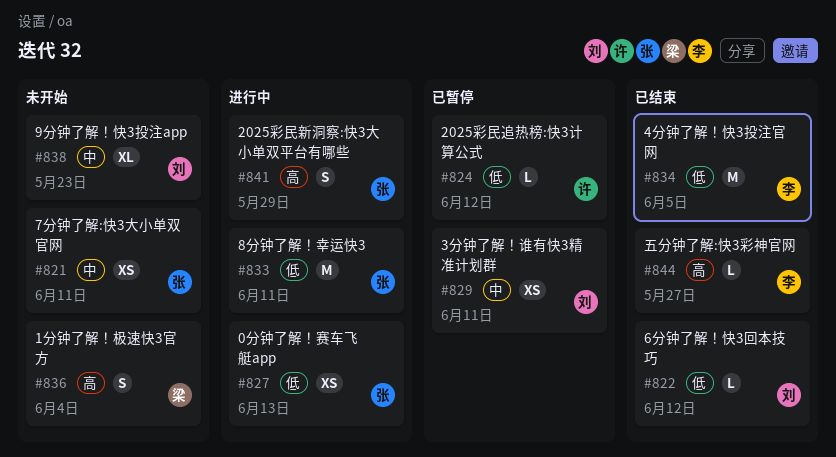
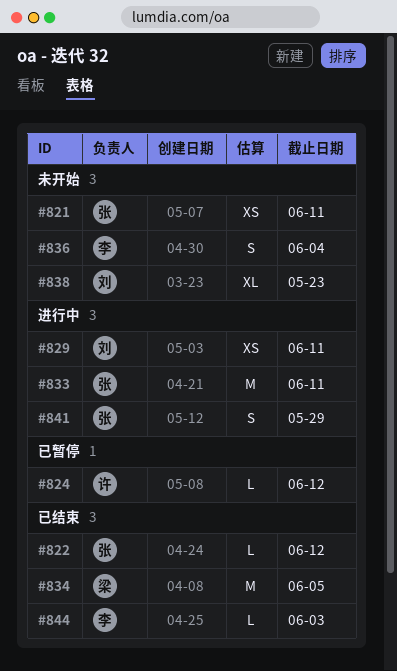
#822, owner: 刘 -> 张
#827: present -> none
#829, status: 已暂停 -> 进行中
#834, owner: 李 -> 梁
#836, owner: 梁 -> 李
#844, due: May 27 -> Jun 3

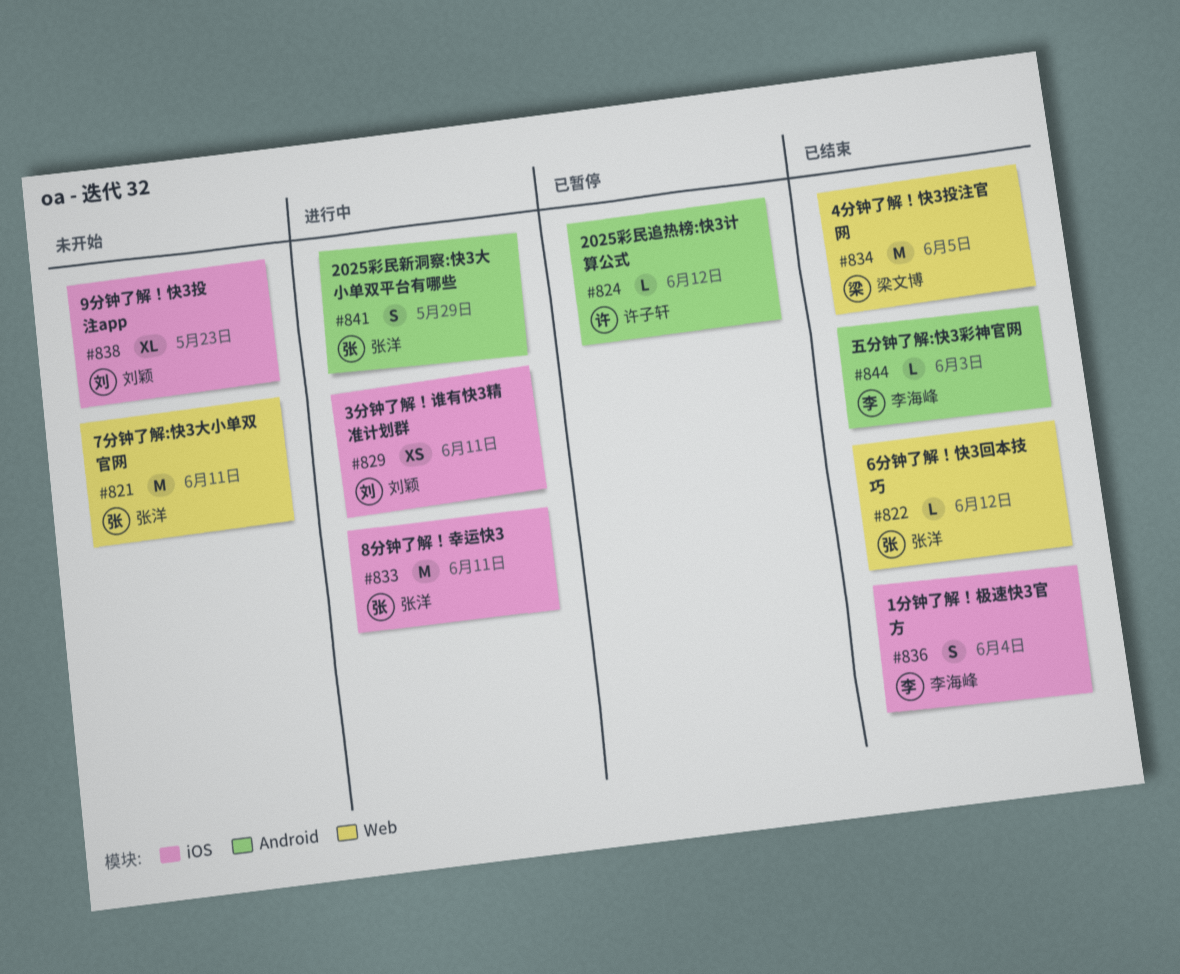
#821, estimate: XS -> M
#836, status: 未开始 -> 已结束

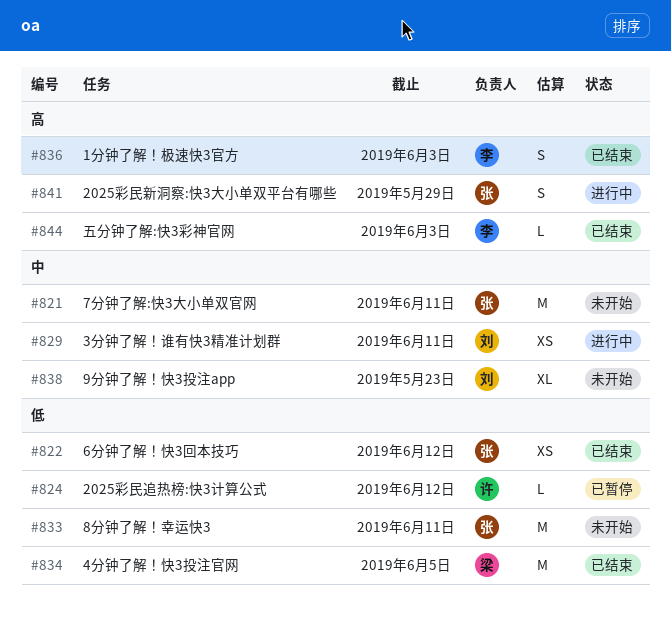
#822, estimate: L -> XS
#833, status: 进行中 -> 未开始
#836, due: Jun 4 -> Jun 3

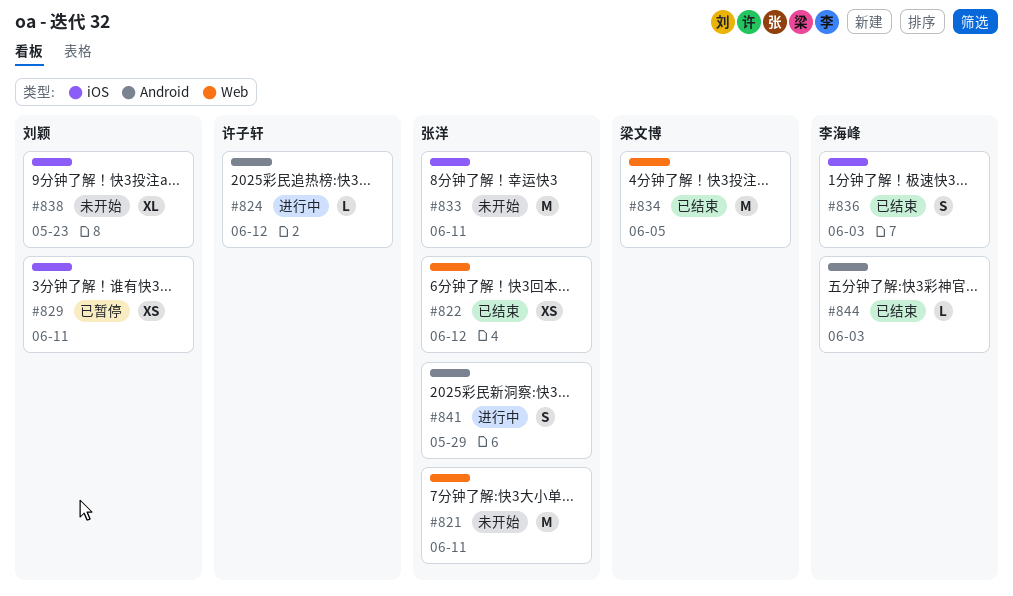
#824, status: 已暂停 -> 进行中
#829, status: 进行中 -> 已暂停

